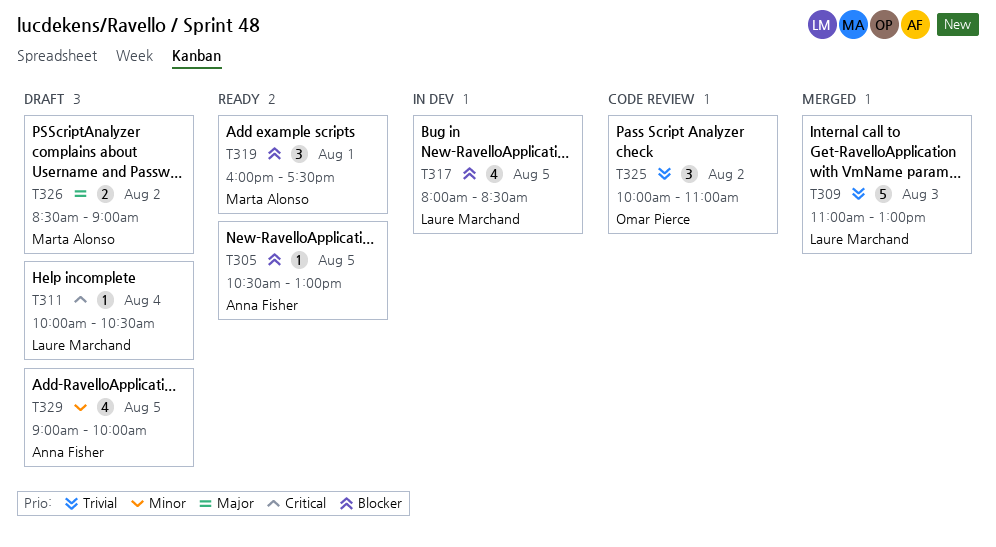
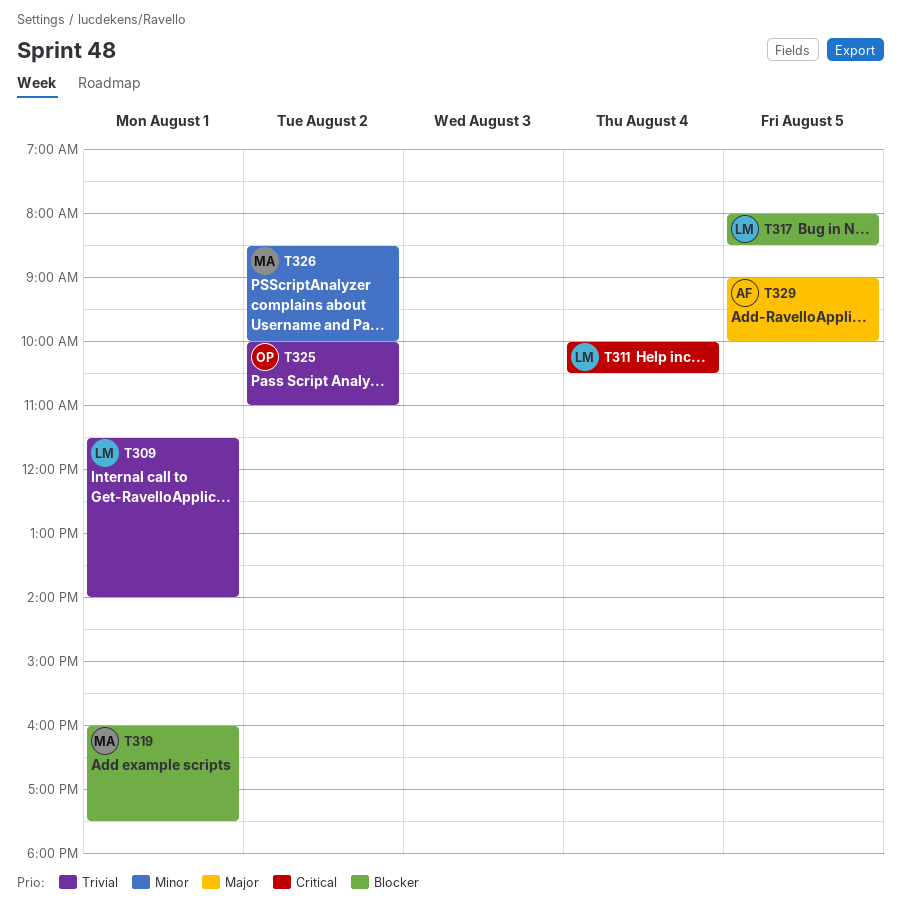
T305: present -> none
T309, day: Aug 3 -> Aug 1
T309, begins: 11:00 -> 11:30
T309, ends: 13:00 -> 14:00
T326, priority: Major -> Minor
T326, ends: 09:00 -> 10:00
T329, priority: Minor -> Major

